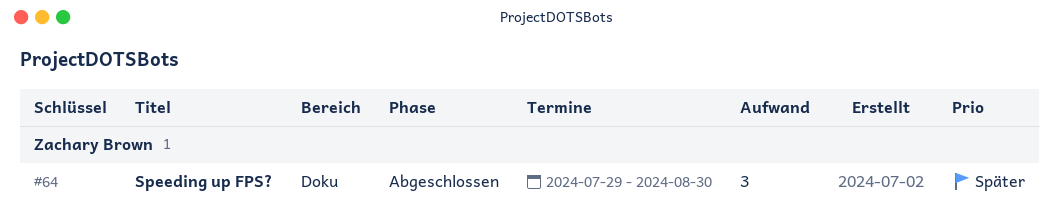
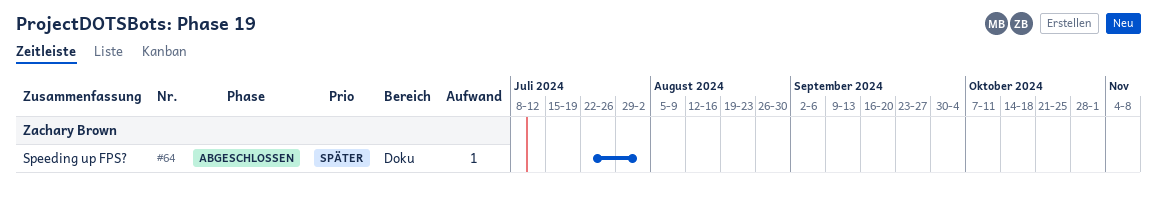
#64, estimate: 3 -> 1
#64, start: Jul 29 -> Jul 22
#64, due: Aug 30 -> Aug 2

